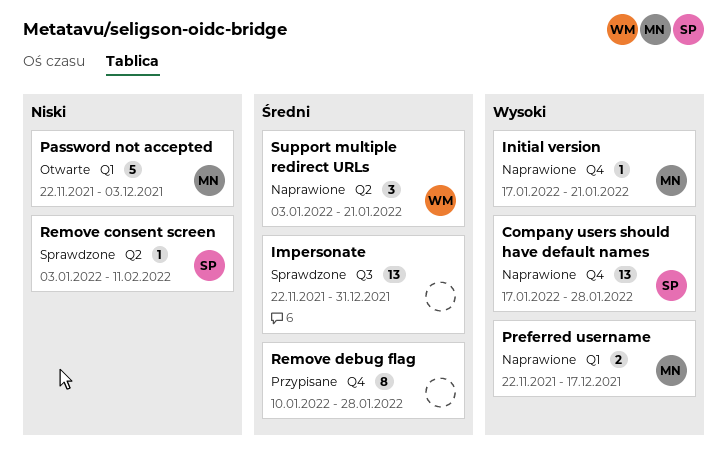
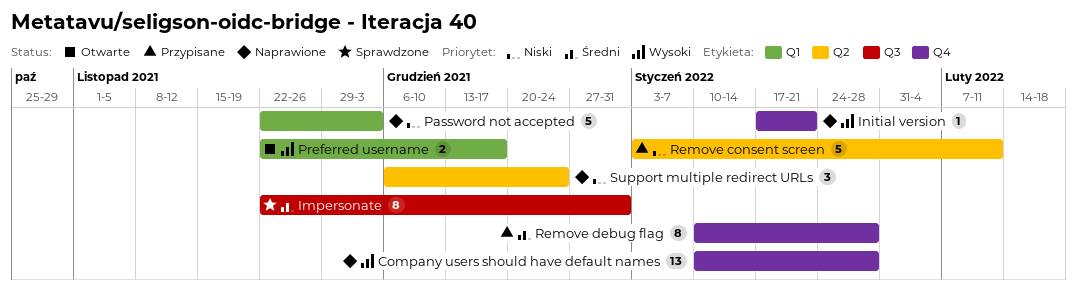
Company users should have default names, start: Jan 17 -> Jan 10
Impersonate, estimate: 13 -> 8
Password not accepted, status: Otwarte -> Naprawione
Preferred username, status: Naprawione -> Otwarte
Remove consent screen, status: Sprawdzone -> Przypisane
Remove consent screen, estimate: 1 -> 5
Support multiple redirect URLs, priority: Średni -> Niski
Support multiple redirect URLs, start: Jan 3 -> Dec 6
Support multiple redirect URLs, due: Jan 21 -> Dec 24

